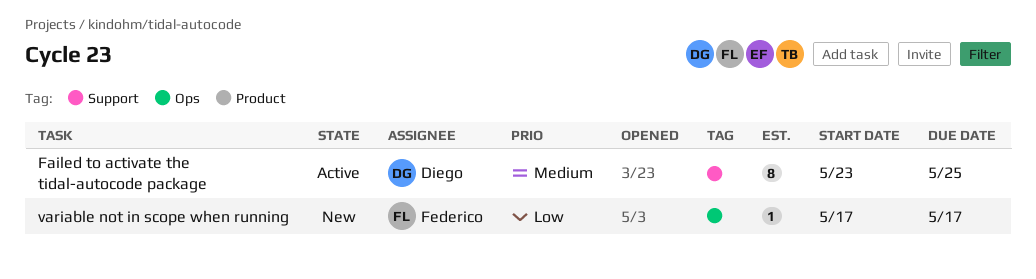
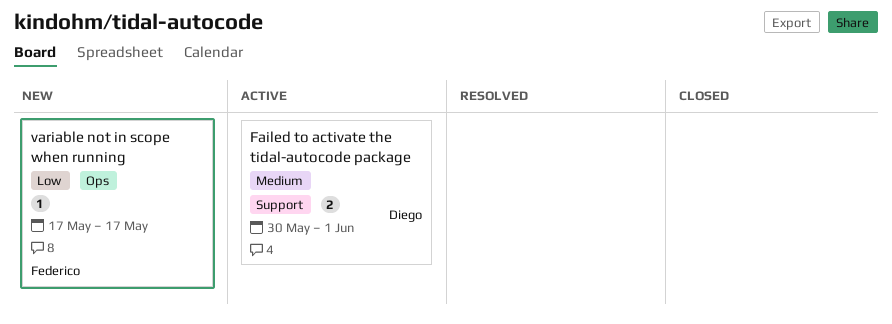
Failed to activate the tidal-autocode package, estimate: 8 -> 2
Failed to activate the tidal-autocode package, start: May 23 -> May 30
Failed to activate the tidal-autocode package, due: May 25 -> Jun 1

